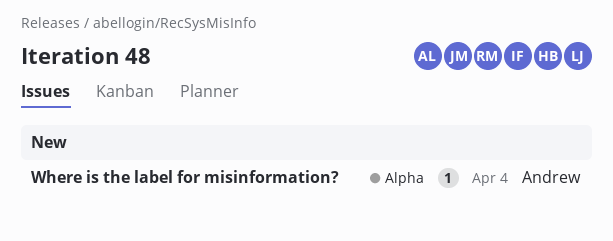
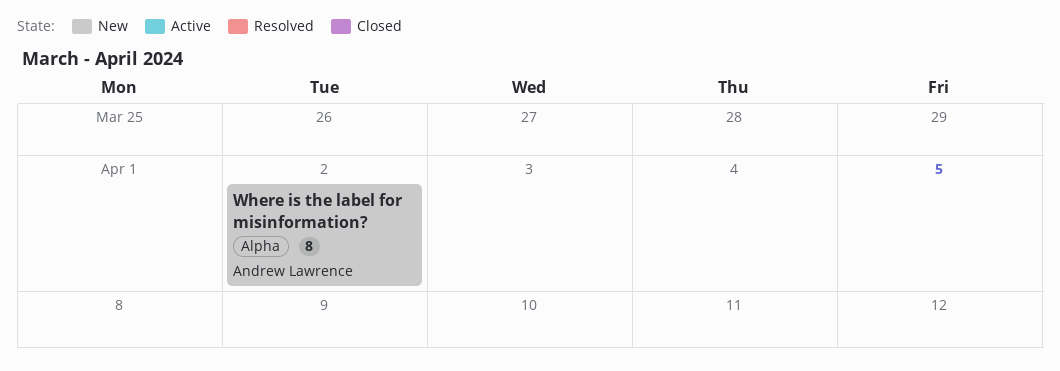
Where is the label for misinformation?, estimate: 1 -> 8
Where is the label for misinformation?, due: Apr 4 -> Apr 2

